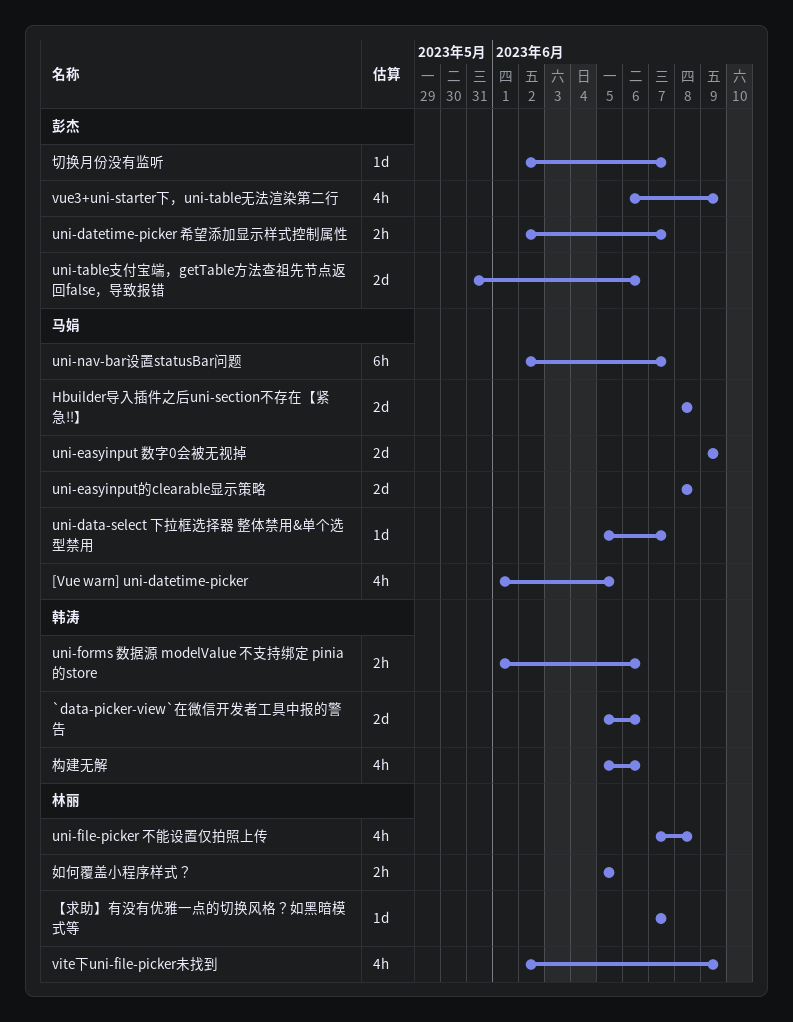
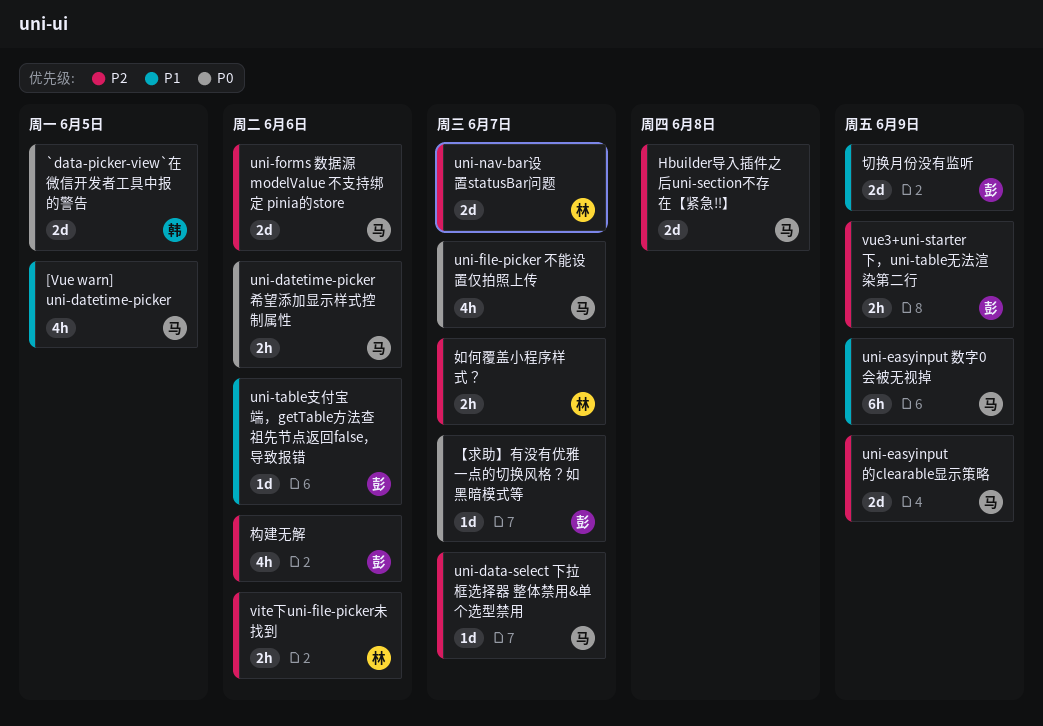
`data-picker-view`在微信开发者工具中报的警告, due: Jun 6 -> Jun 5
uni-datetime-picker 希望添加显示样式控制属性, owner: 彭杰 -> 马娟
uni-datetime-picker 希望添加显示样式控制属性, due: Jun 7 -> Jun 6
uni-easyinput 数字0会被无视掉, estimate: 2d -> 6h
uni-easyinput的clearable显示策略, due: Jun 8 -> Jun 9
uni-file-picker 不能设置仅拍照上传, owner: 林丽 -> 马娟
uni-file-picker 不能设置仅拍照上传, due: Jun 8 -> Jun 7
uni-forms 数据源 modelValue 不支持绑定 pinia的store, owner: 韩涛 -> 马娟
uni-forms 数据源 modelValue 不支持绑定 pinia的store, estimate: 2h -> 2d
uni-nav-bar设置statusBar问题, owner: 马娟 -> 林丽
uni-nav-bar设置statusBar问题, estimate: 6h -> 2d
uni-table支付宝端，getTable方法查祖先节点返回false，导致报错, estimate: 2d -> 1d
vite下uni-file-picker未找到, estimate: 4h -> 2h
vite下uni-file-picker未找到, due: Jun 9 -> Jun 6
vue3+uni-starter下，uni-table无法渲染第二行, estimate: 4h -> 2h
【求助】有没有优雅一点的切换风格？如黑暗模式等, owner: 林丽 -> 彭杰
切换月份没有监听, estimate: 1d -> 2d
切换月份没有监听, due: Jun 7 -> Jun 9
如何覆盖小程序样式？, due: Jun 5 -> Jun 7
构建无解, owner: 韩涛 -> 彭杰

